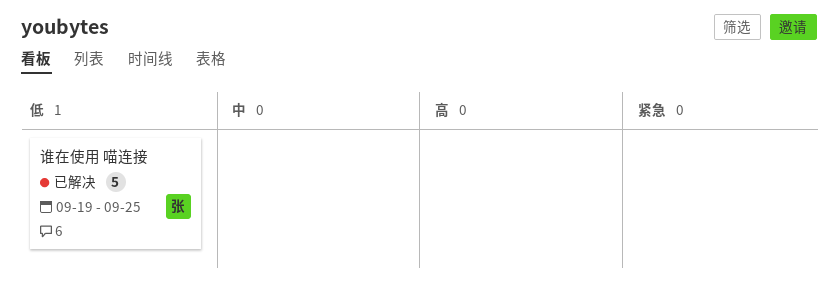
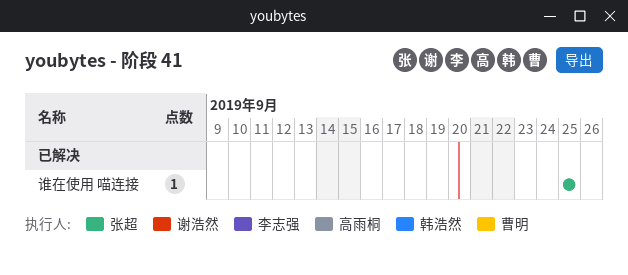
谁在使用 喵连接, estimate: 5 -> 1
谁在使用 喵连接, start: Sep 19 -> Sep 25

